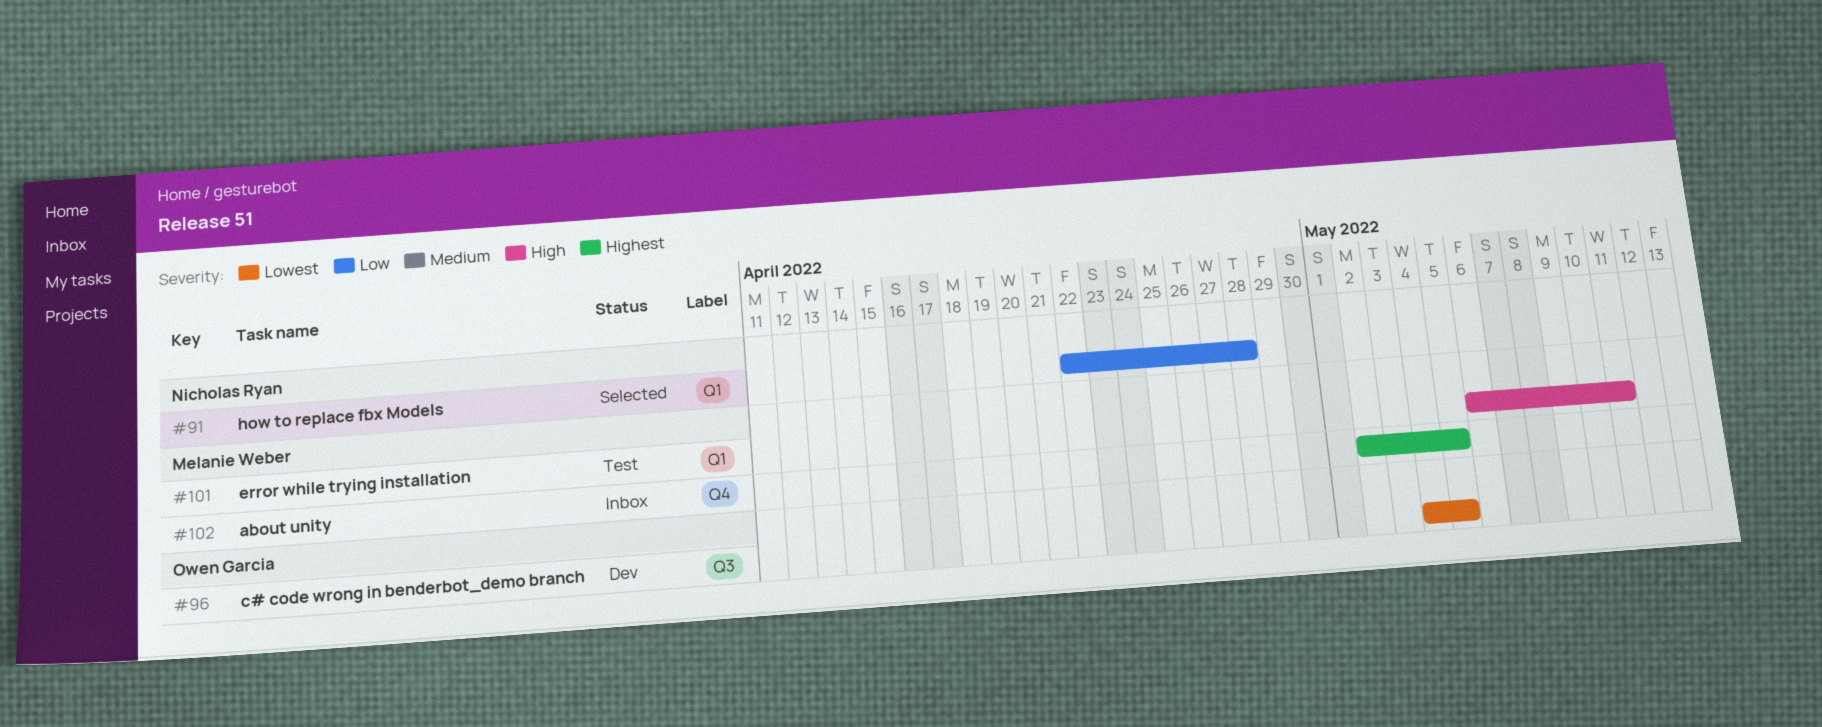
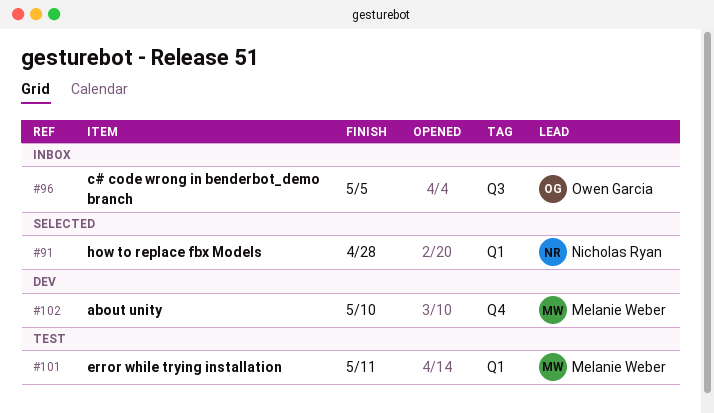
#96, status: Dev -> Inbox
#102, status: Inbox -> Dev
#102, due: May 5 -> May 10

